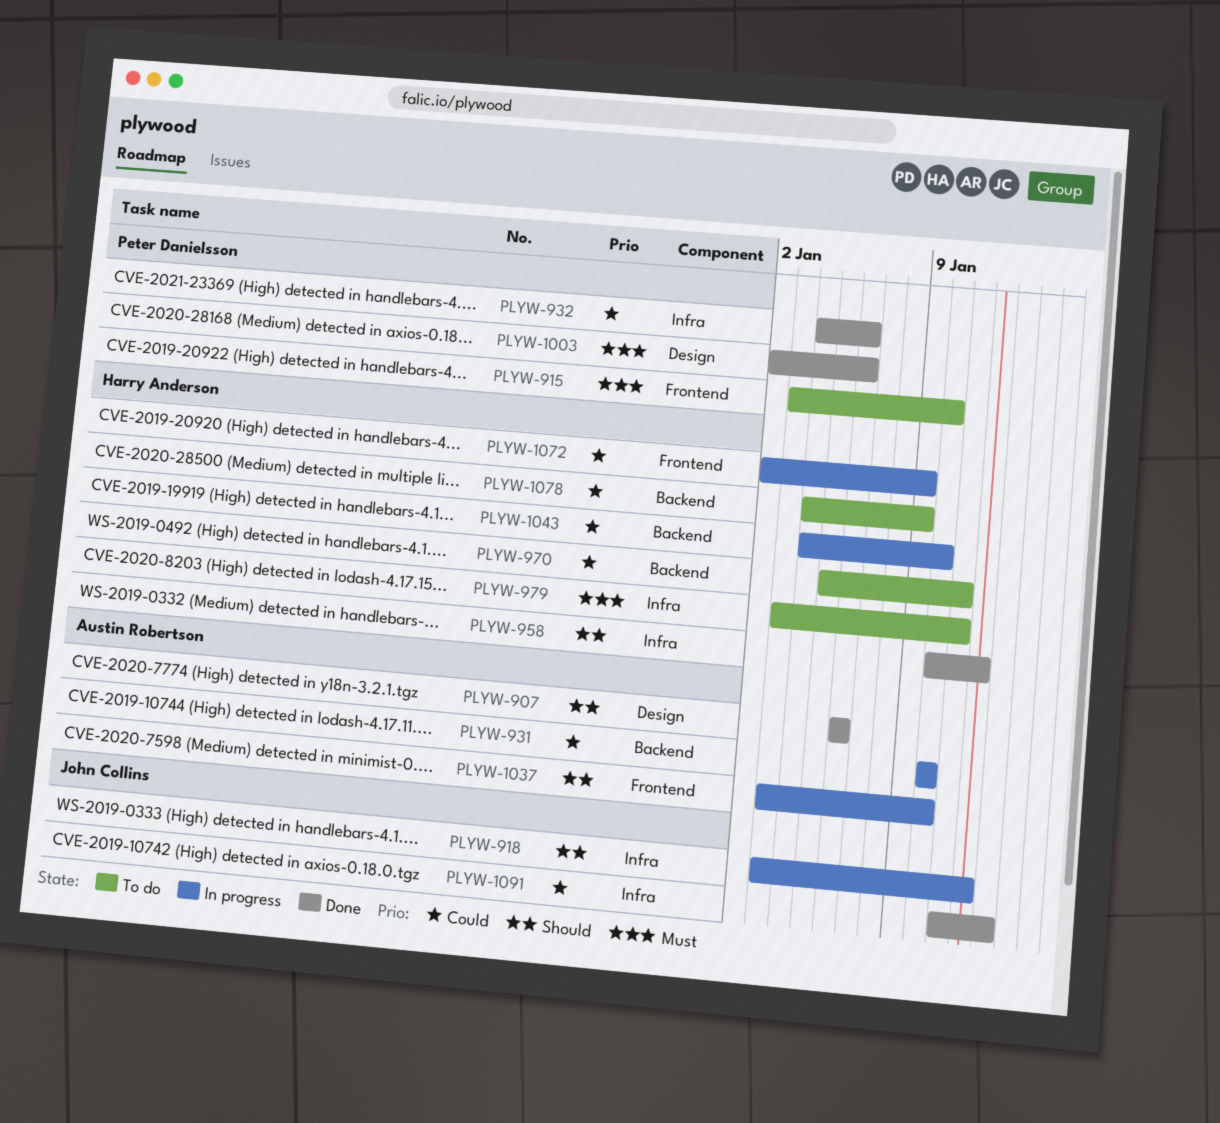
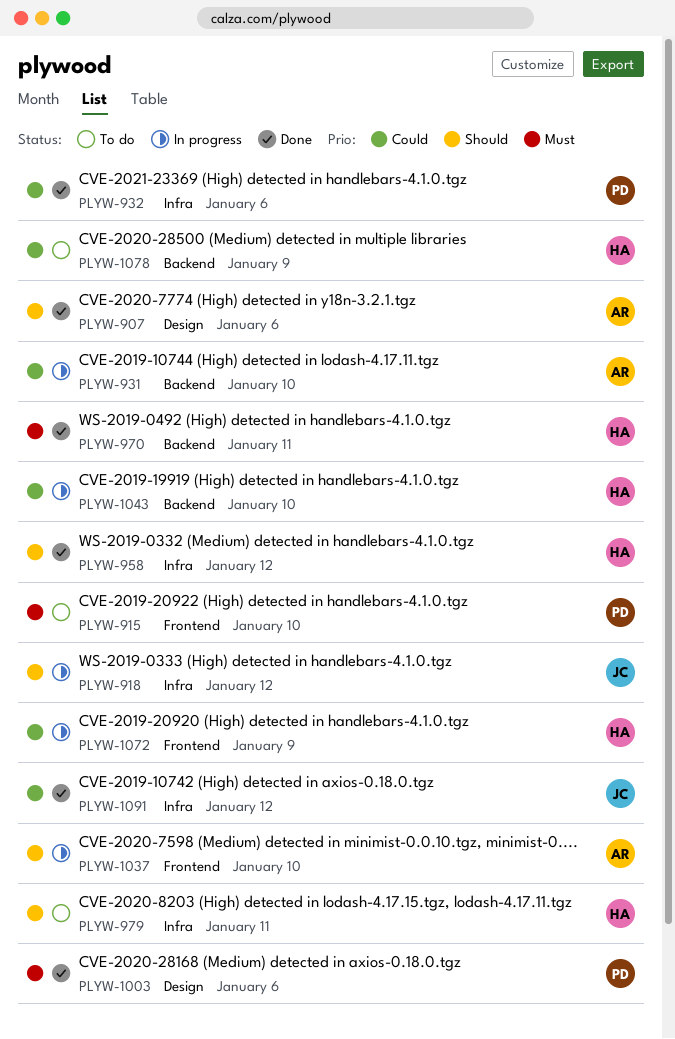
PLYW-970, status: To do -> Done
PLYW-970, priority: Could -> Must
PLYW-979, priority: Must -> Should
PLYW-1091, due: Jan 13 -> Jan 12

